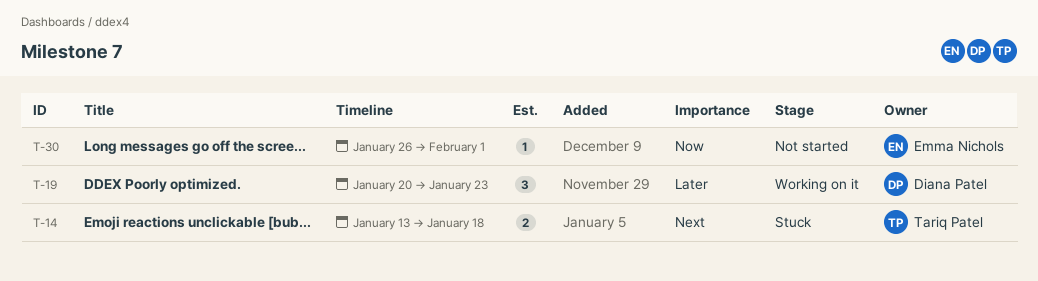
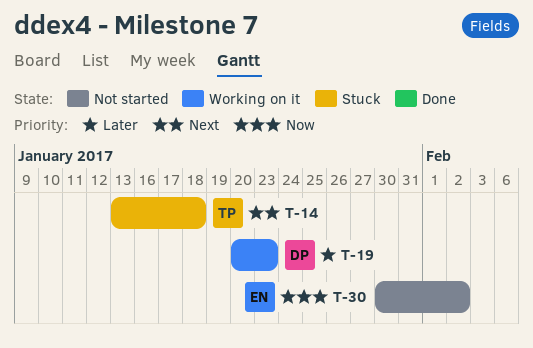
T-30, start: Jan 26 -> Jan 30
T-30, due: Feb 1 -> Feb 2

